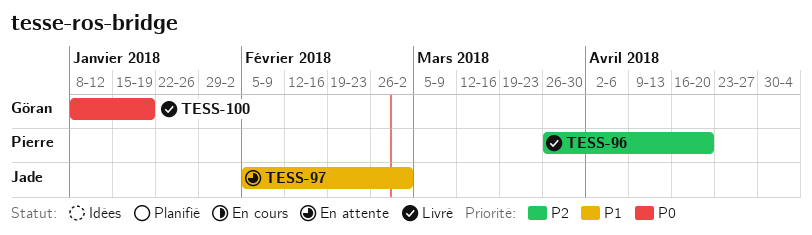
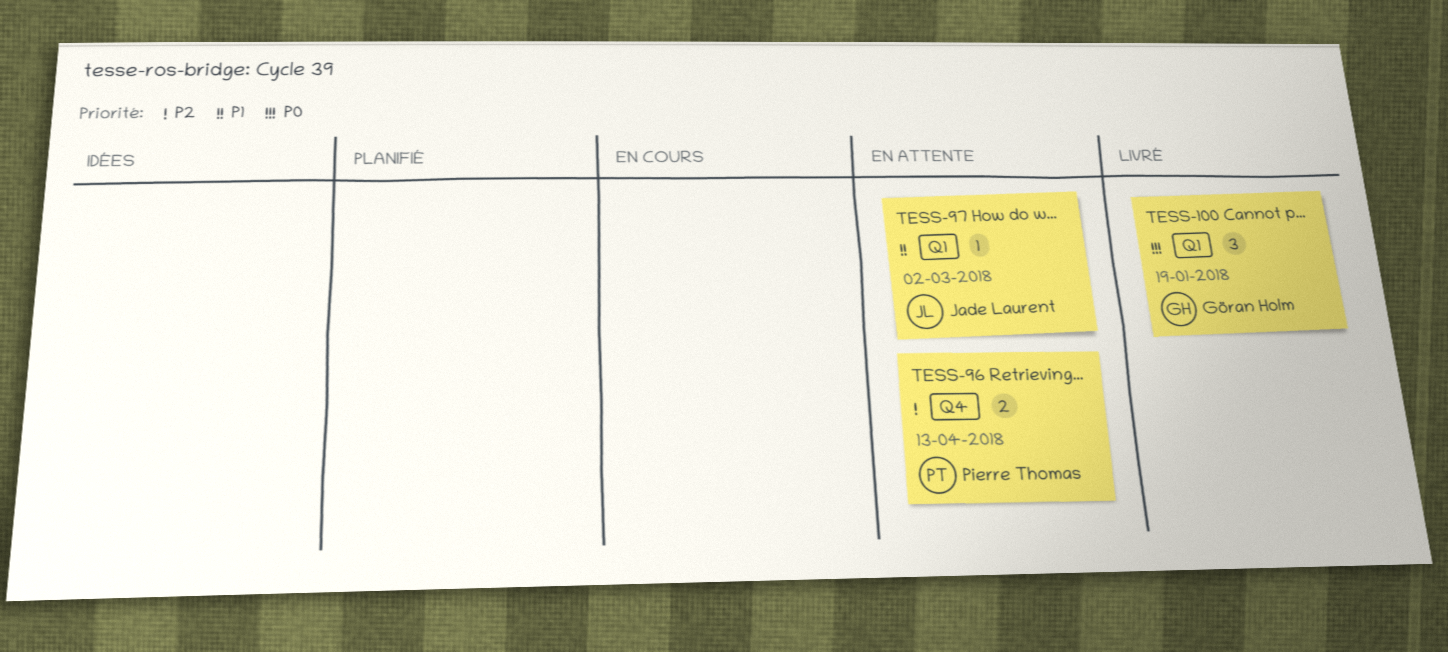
TESS-96, status: Livré -> En attente
TESS-96, due: Apr 20 -> Apr 13

